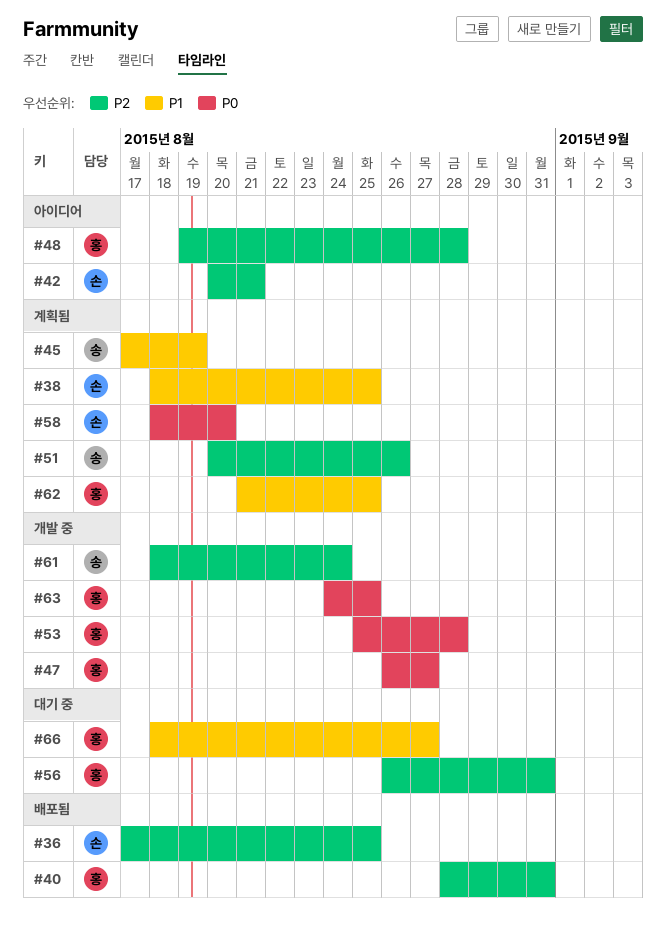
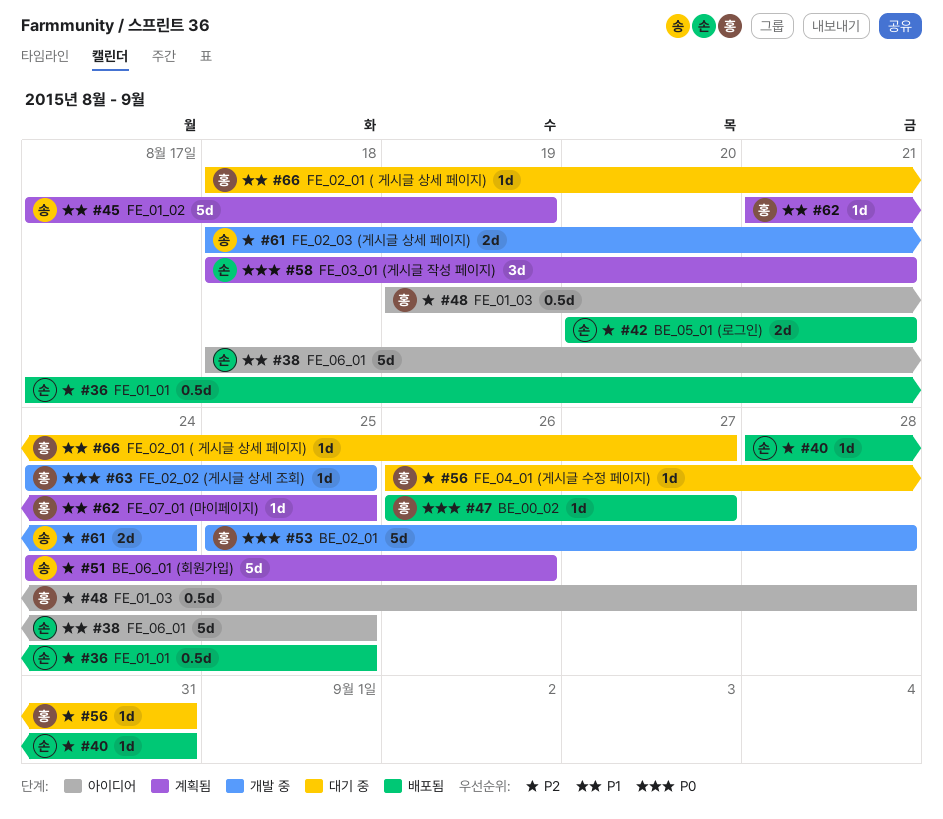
#38, status: 계획됨 -> 아이디어
#40, owner: 홍 -> 손
#42, status: 아이디어 -> 배포됨
#47, status: 개발 중 -> 배포됨
#51, start: Aug 20 -> Aug 24
#58, due: Aug 20 -> Aug 21

